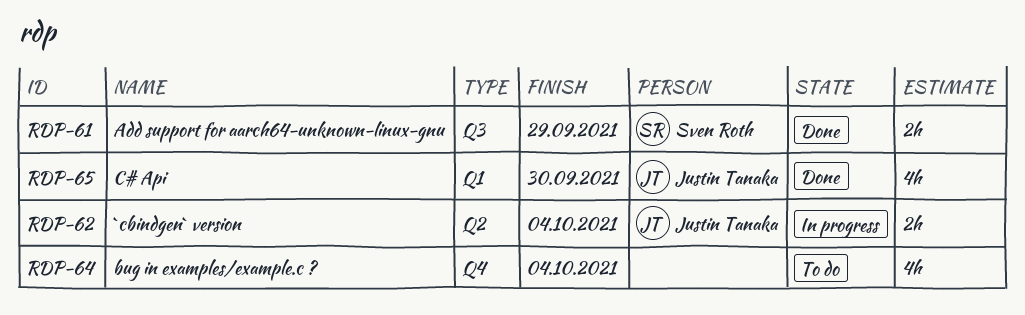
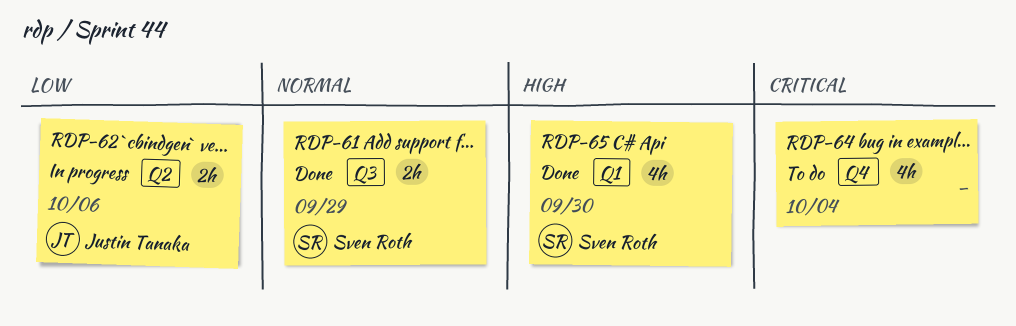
RDP-62, due: Oct 4 -> Oct 6
RDP-65, owner: Justin Tanaka -> Sven Roth

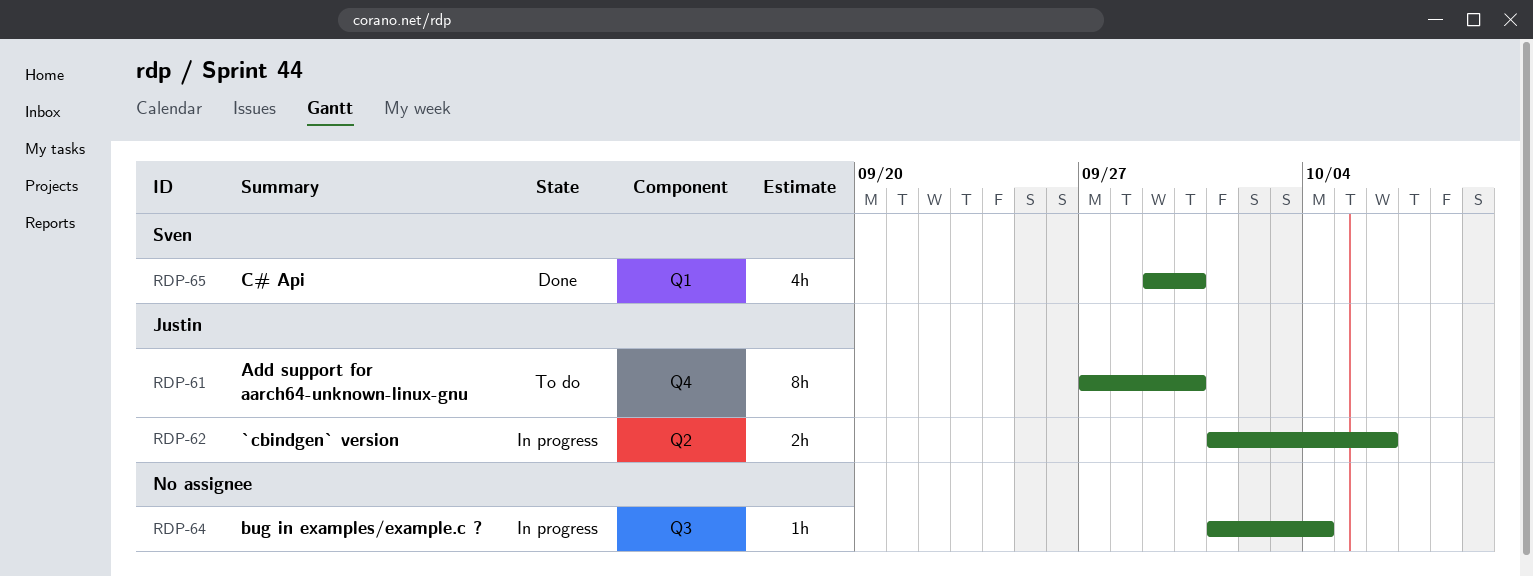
RDP-61, status: Done -> To do
RDP-61, owner: Sven Roth -> Justin Tanaka
RDP-61, label: Q3 -> Q4
RDP-61, estimate: 2h -> 8h
RDP-61, due: Sep 29 -> Sep 30
RDP-64, status: To do -> In progress
RDP-64, label: Q4 -> Q3
RDP-64, estimate: 4h -> 1h

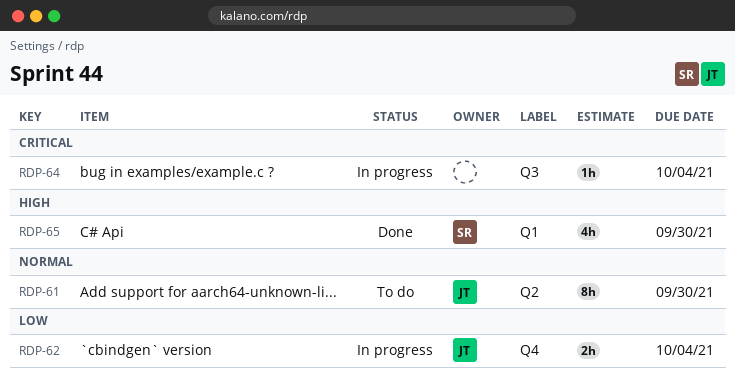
RDP-61, label: Q4 -> Q2
RDP-62, label: Q2 -> Q4
RDP-62, due: Oct 6 -> Oct 4

